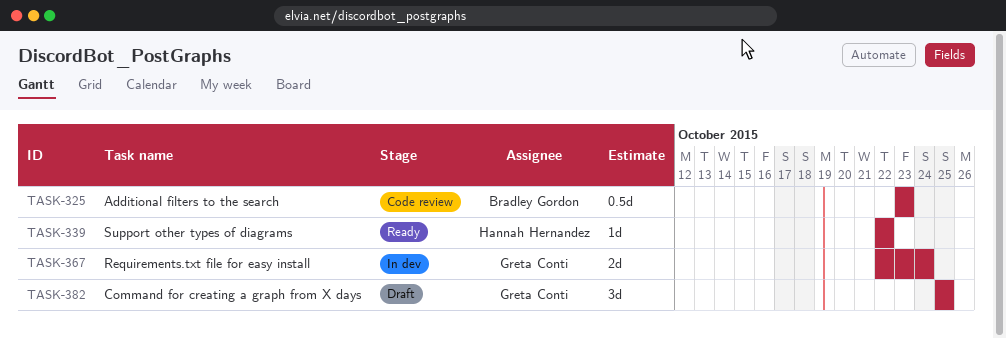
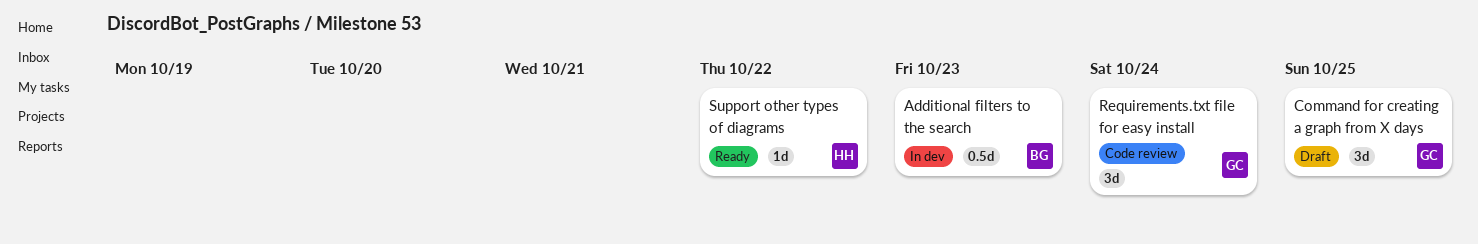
Additional filters to the search, status: Code review -> In dev
Requirements.txt file for easy install, status: In dev -> Code review
Requirements.txt file for easy install, estimate: 2d -> 3d

